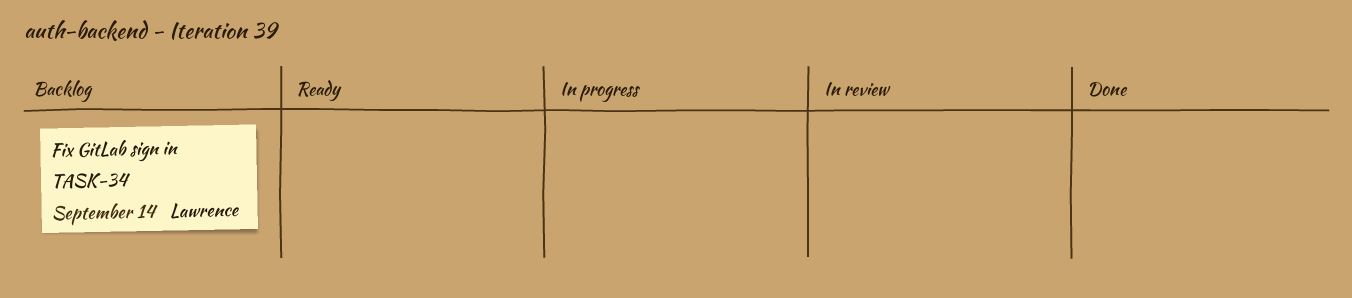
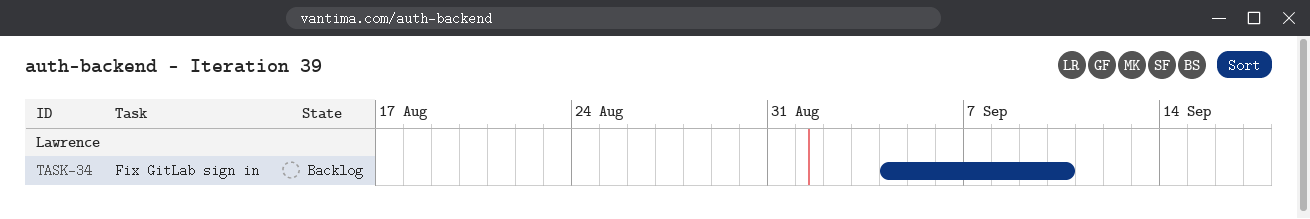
TASK-34, due: Sep 14 -> Sep 10

